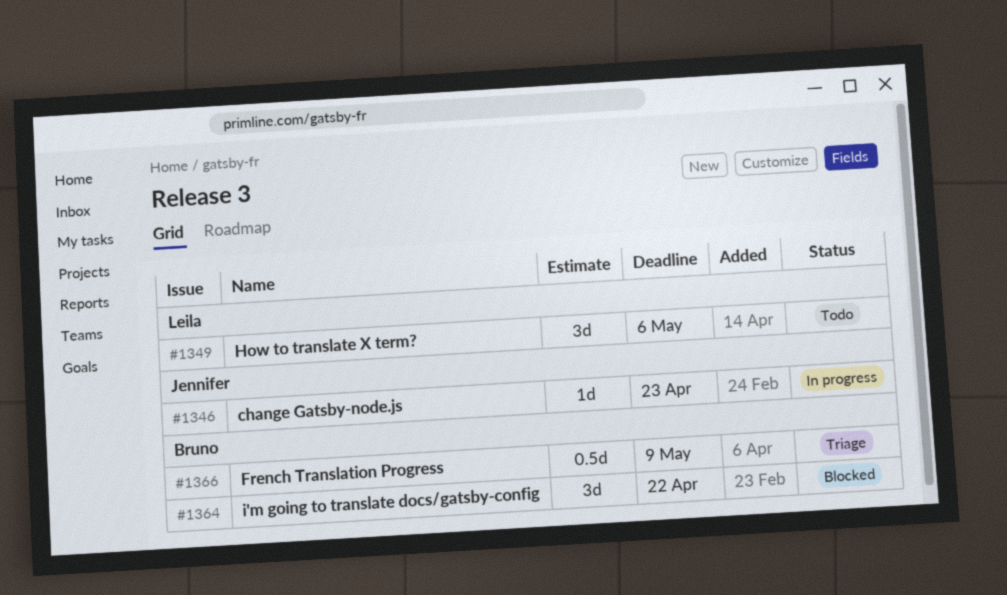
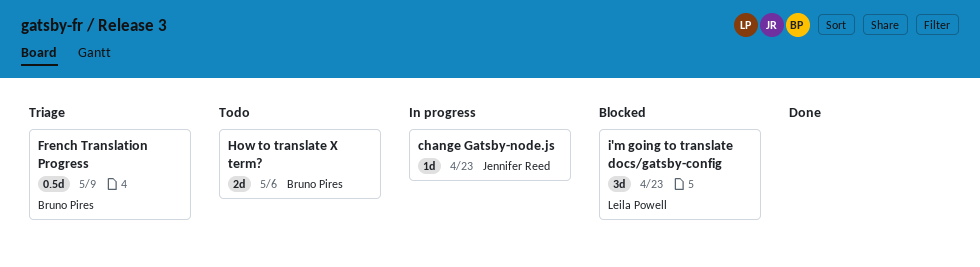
How to translate X term?, owner: Leila Powell -> Bruno Pires
How to translate X term?, estimate: 3d -> 2d
i'm going to translate docs/gatsby-config, owner: Bruno Pires -> Leila Powell
i'm going to translate docs/gatsby-config, due: Apr 22 -> Apr 23

